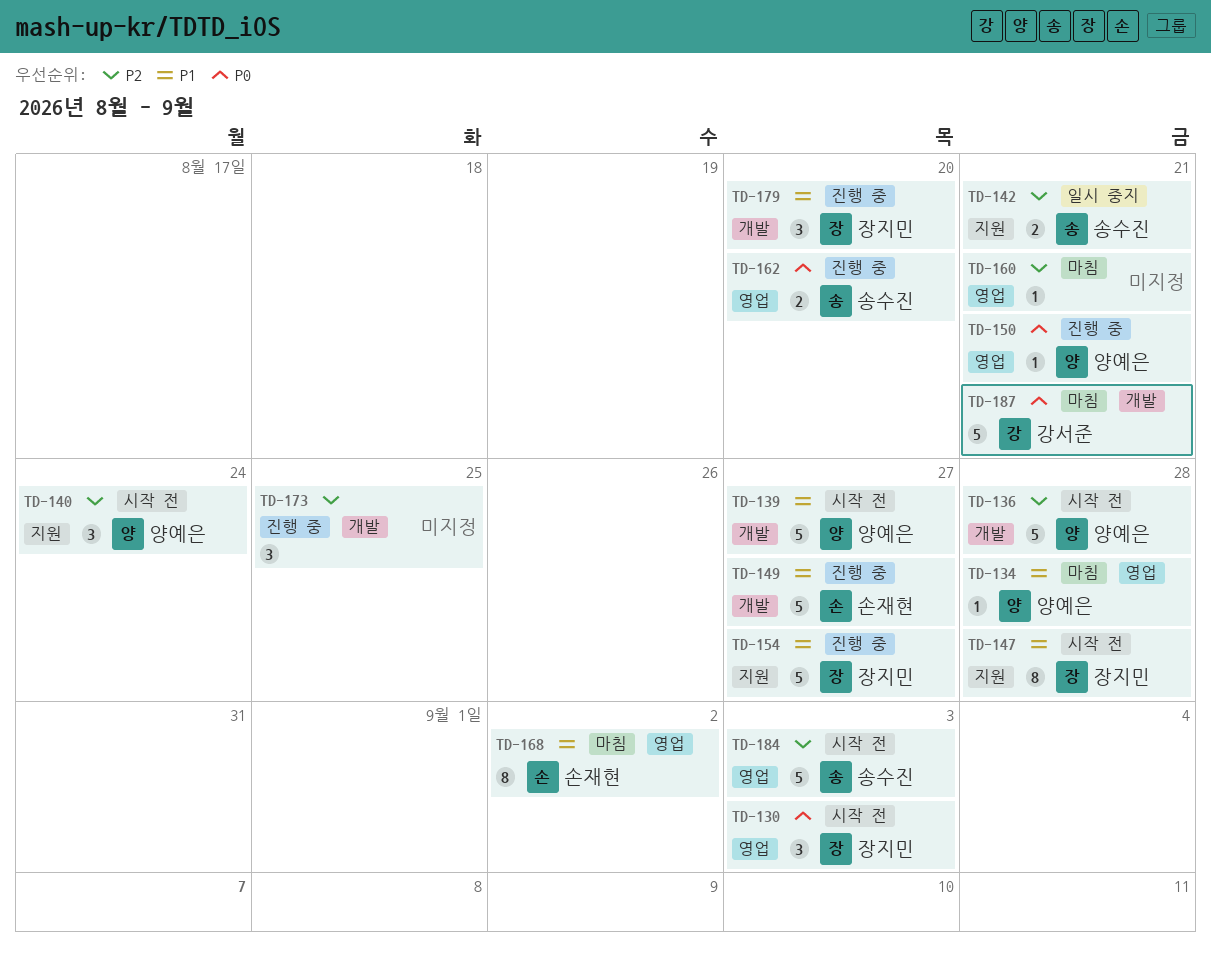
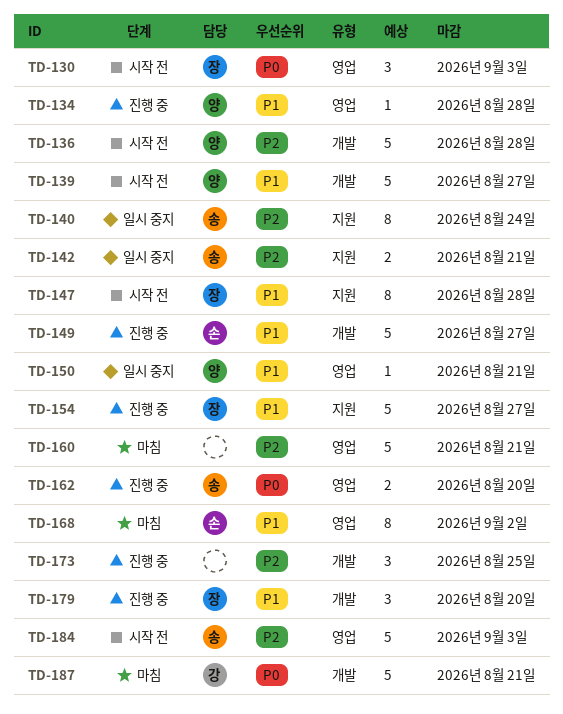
TD-134, status: 마침 -> 진행 중
TD-140, status: 시작 전 -> 일시 중지
TD-140, owner: 양예은 -> 송수진
TD-140, estimate: 3 -> 8
TD-150, status: 진행 중 -> 일시 중지
TD-150, priority: P0 -> P1
TD-160, estimate: 1 -> 5

